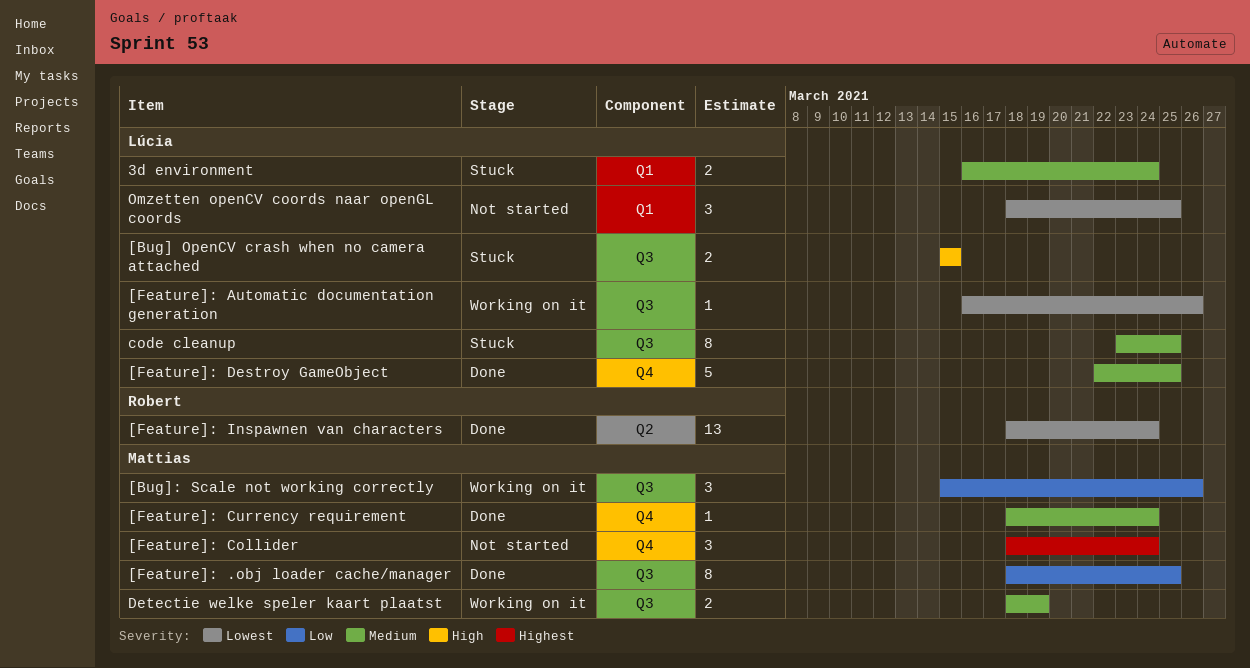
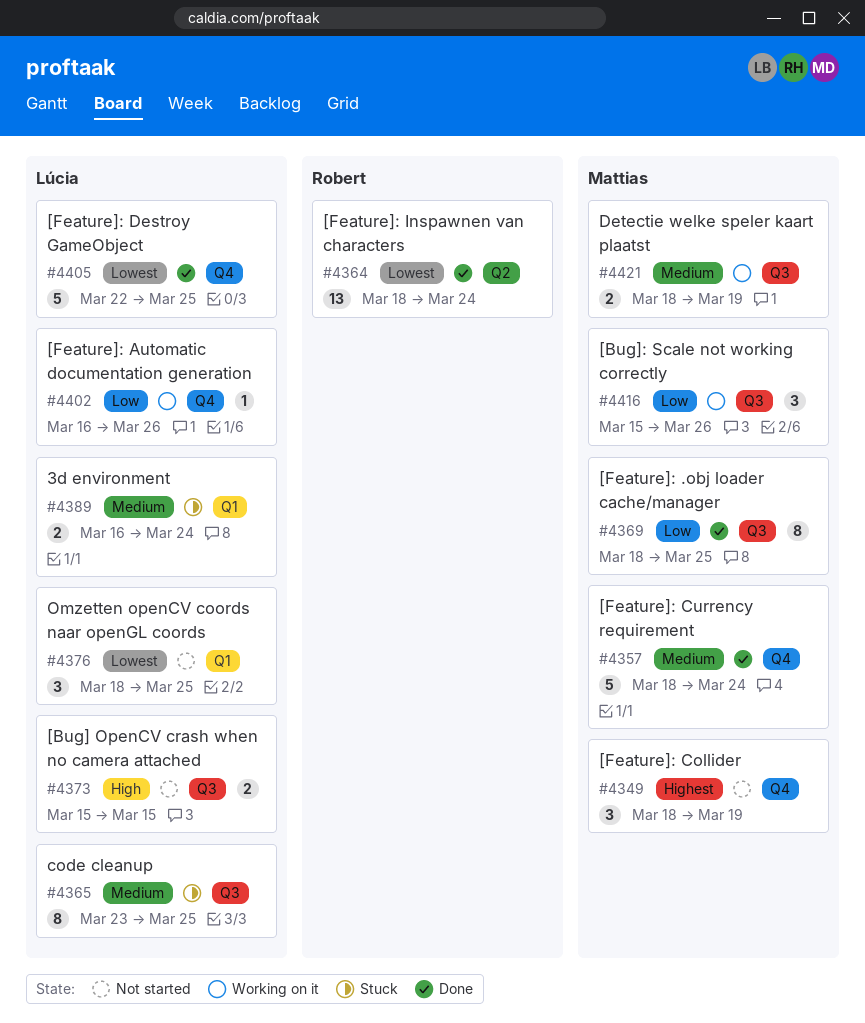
[Bug] OpenCV crash when no camera attached, status: Stuck -> Not started
[Feature]: Automatic documentation generation, priority: Lowest -> Low
[Feature]: Automatic documentation generation, label: Q3 -> Q4
[Feature]: Collider, due: Mar 24 -> Mar 19
[Feature]: Currency requirement, estimate: 1 -> 5
[Feature]: Destroy GameObject, priority: Medium -> Lowest

